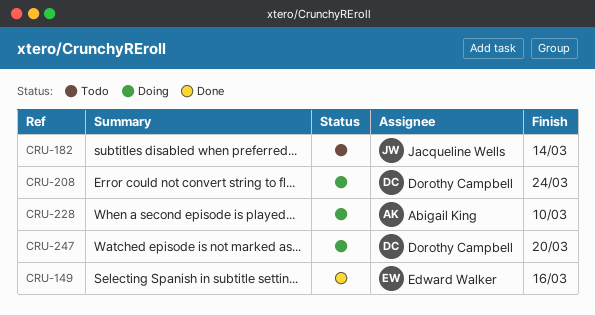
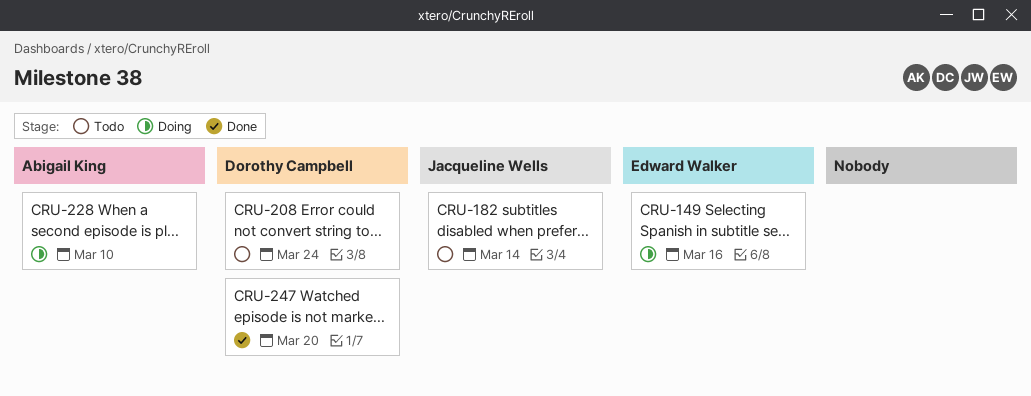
CRU-149, status: Done -> Doing
CRU-208, status: Doing -> Todo
CRU-247, status: Doing -> Done

